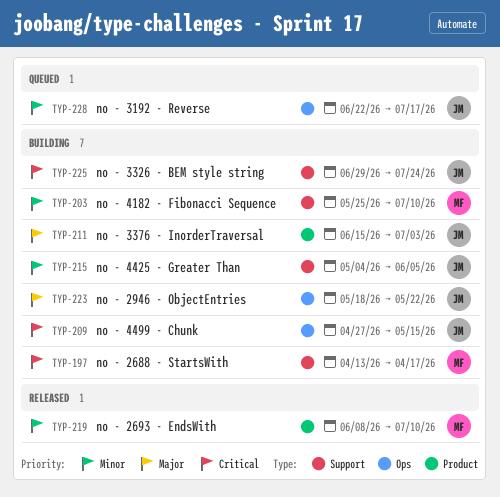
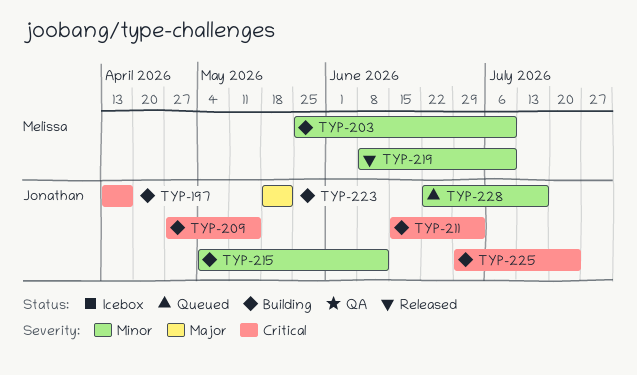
TYP-197, owner: Melissa -> Jonathan
TYP-211, priority: Major -> Critical
TYP-215, due: Jun 5 -> Jun 12

